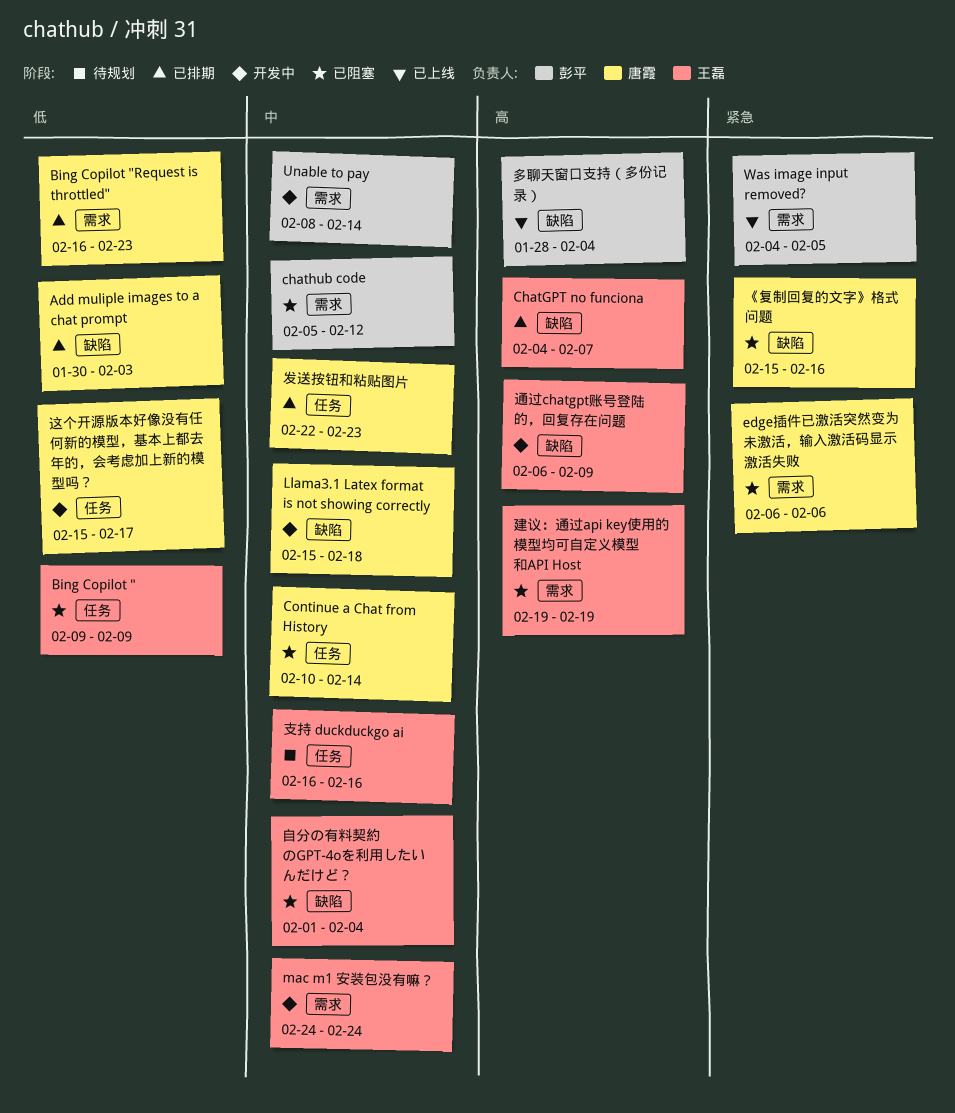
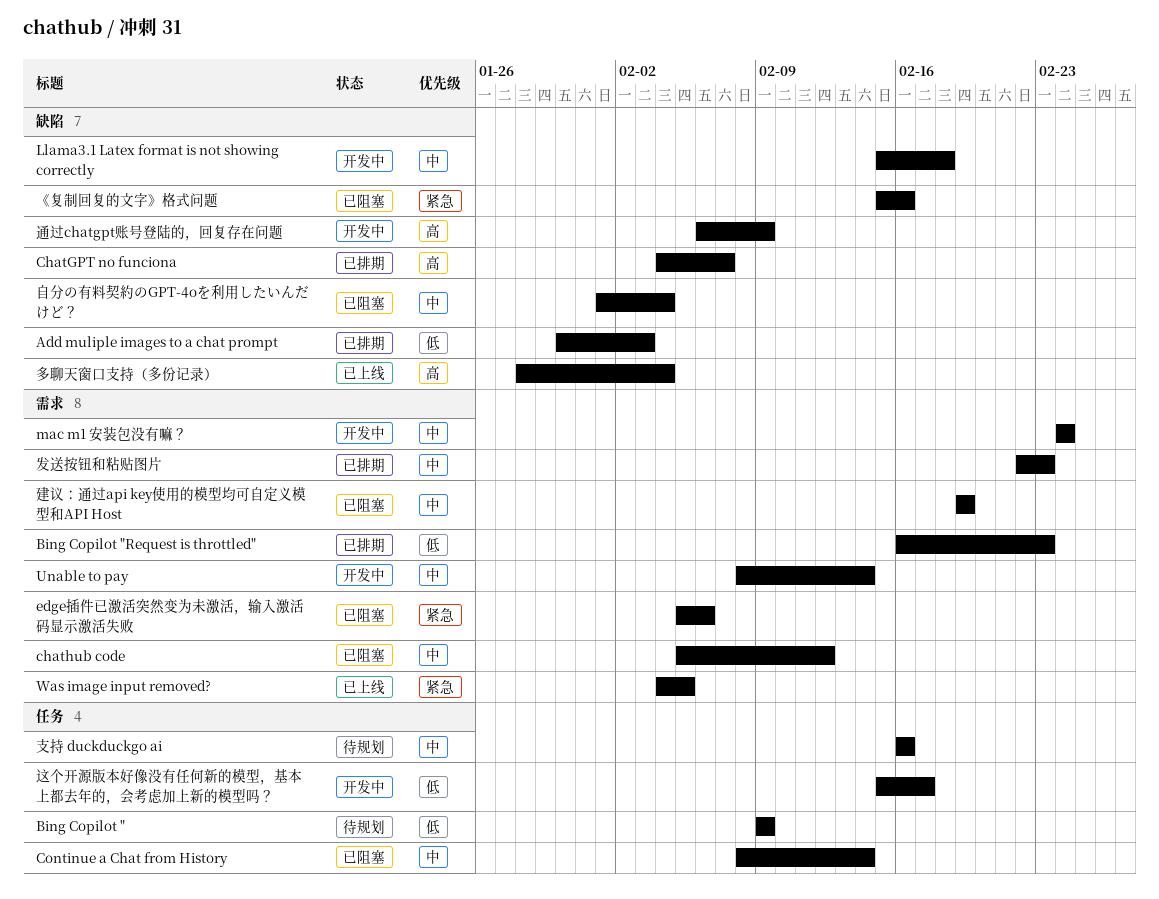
Bing Copilot ", status: 已阻塞 -> 待规划
Continue a Chat from History, start: Feb 10 -> Feb 8
edge插件已激活突然变为未激活，输入激活码显示激活失败, start: Feb 6 -> Feb 5
发送按钮和粘贴图片, label: 任务 -> 需求
建议：通过api key使用的模型均可自定义模型和API Host, priority: 高 -> 中

